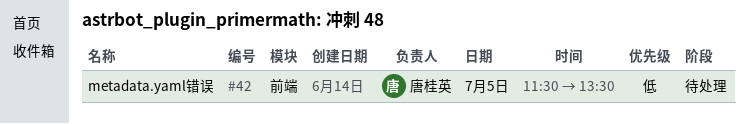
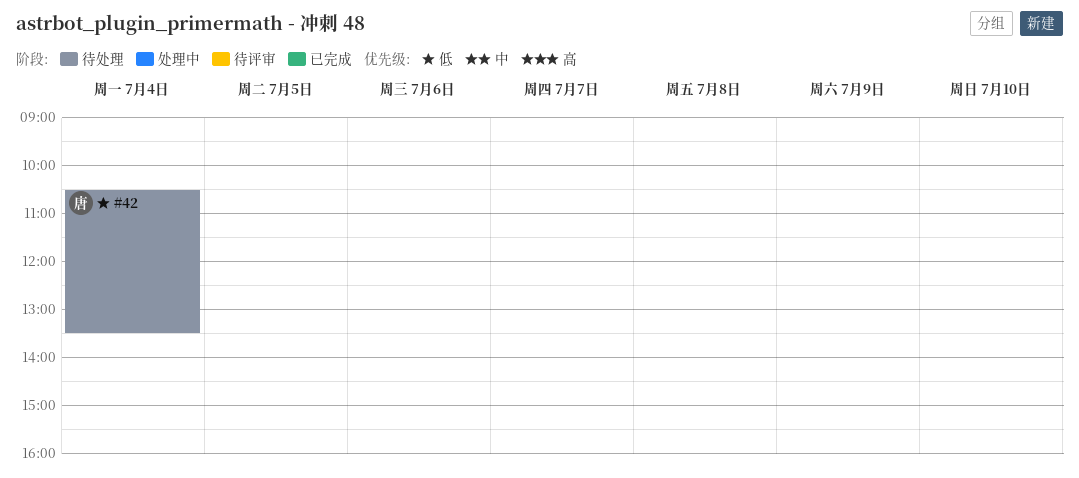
#42, day: Jul 5 -> Jul 4
#42, begins: 11:30 -> 10:30

